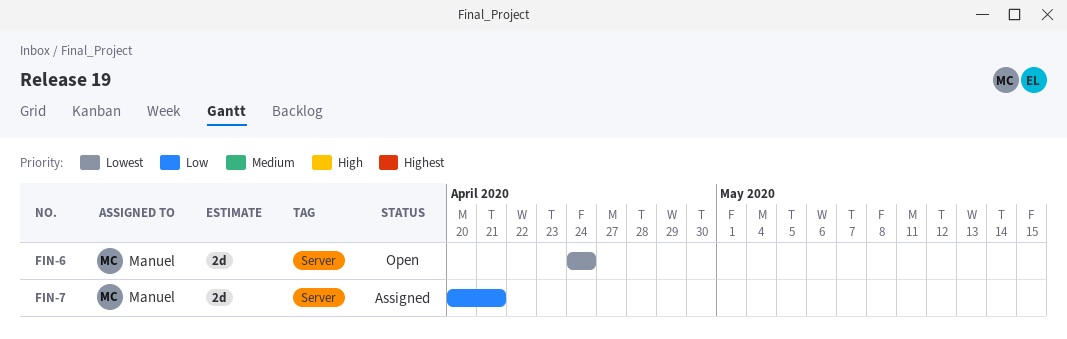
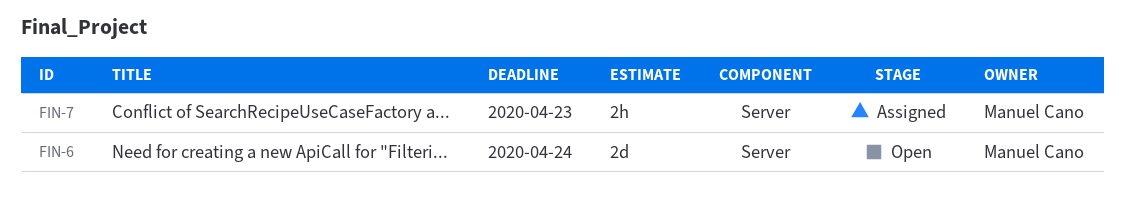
FIN-7, estimate: 2d -> 2h
FIN-7, due: Apr 21 -> Apr 23

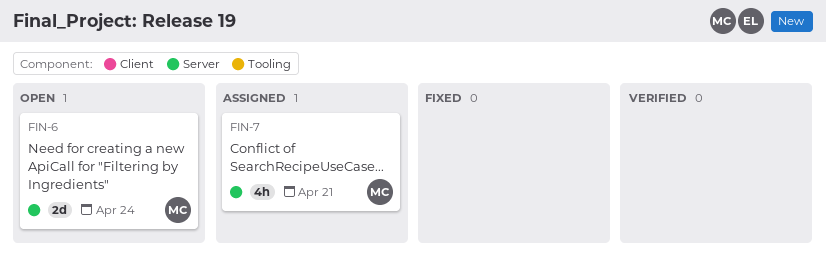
FIN-7, estimate: 2h -> 4h
FIN-7, due: Apr 23 -> Apr 21

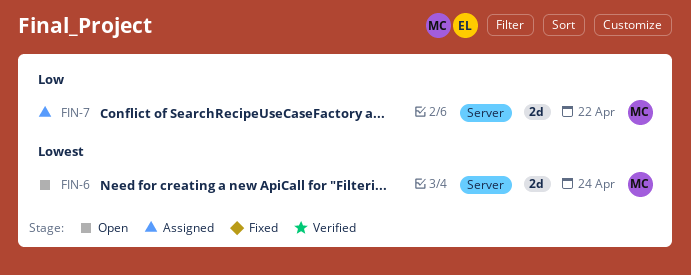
FIN-7, estimate: 4h -> 2d
FIN-7, due: Apr 21 -> Apr 22

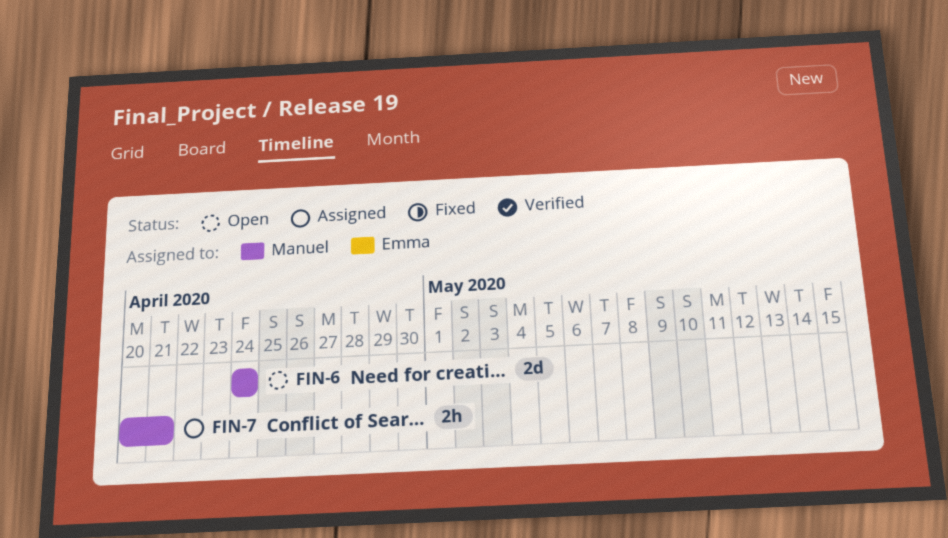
FIN-7, estimate: 2d -> 2h
FIN-7, due: Apr 22 -> Apr 21

